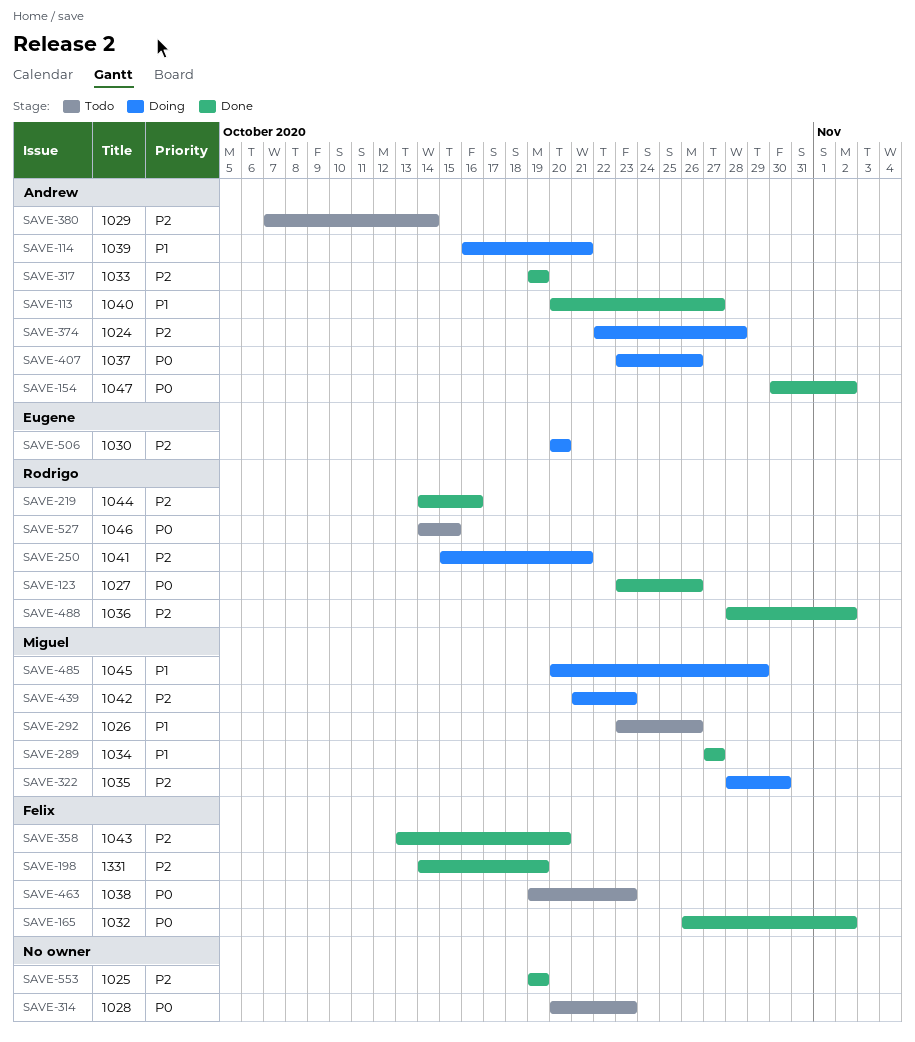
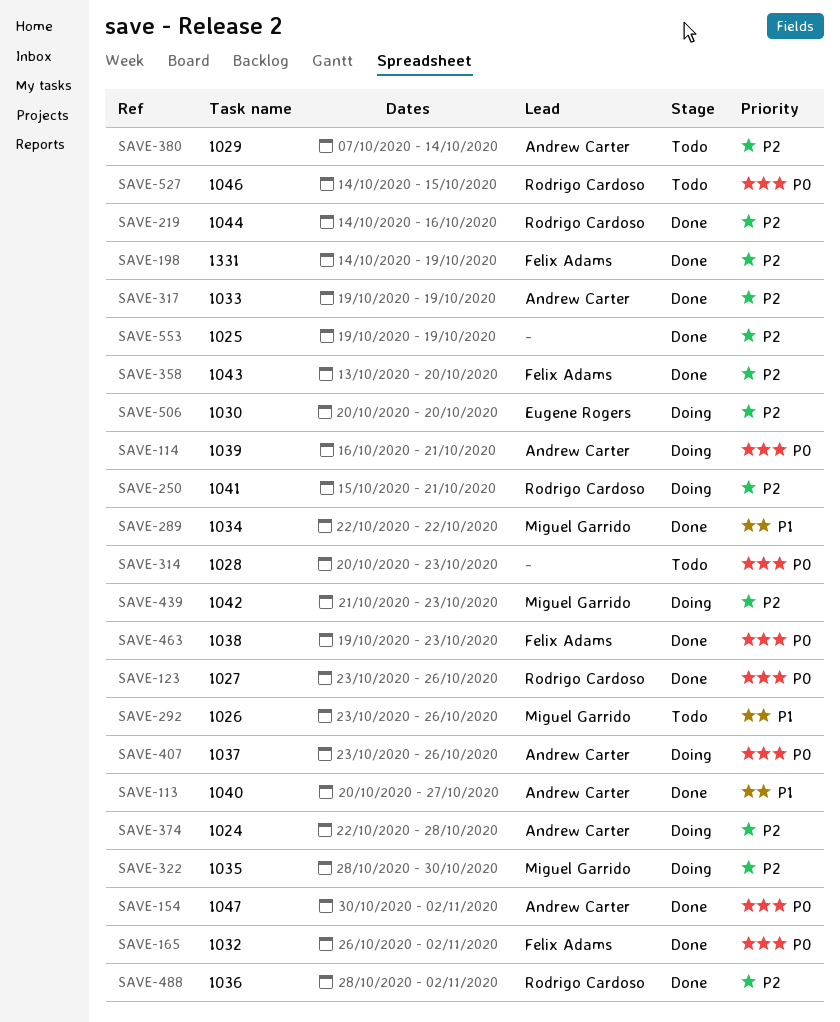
SAVE-114, priority: P1 -> P0
SAVE-289, start: Oct 27 -> Oct 22
SAVE-289, due: Oct 27 -> Oct 22
SAVE-463, status: Todo -> Done
SAVE-485: present -> none

